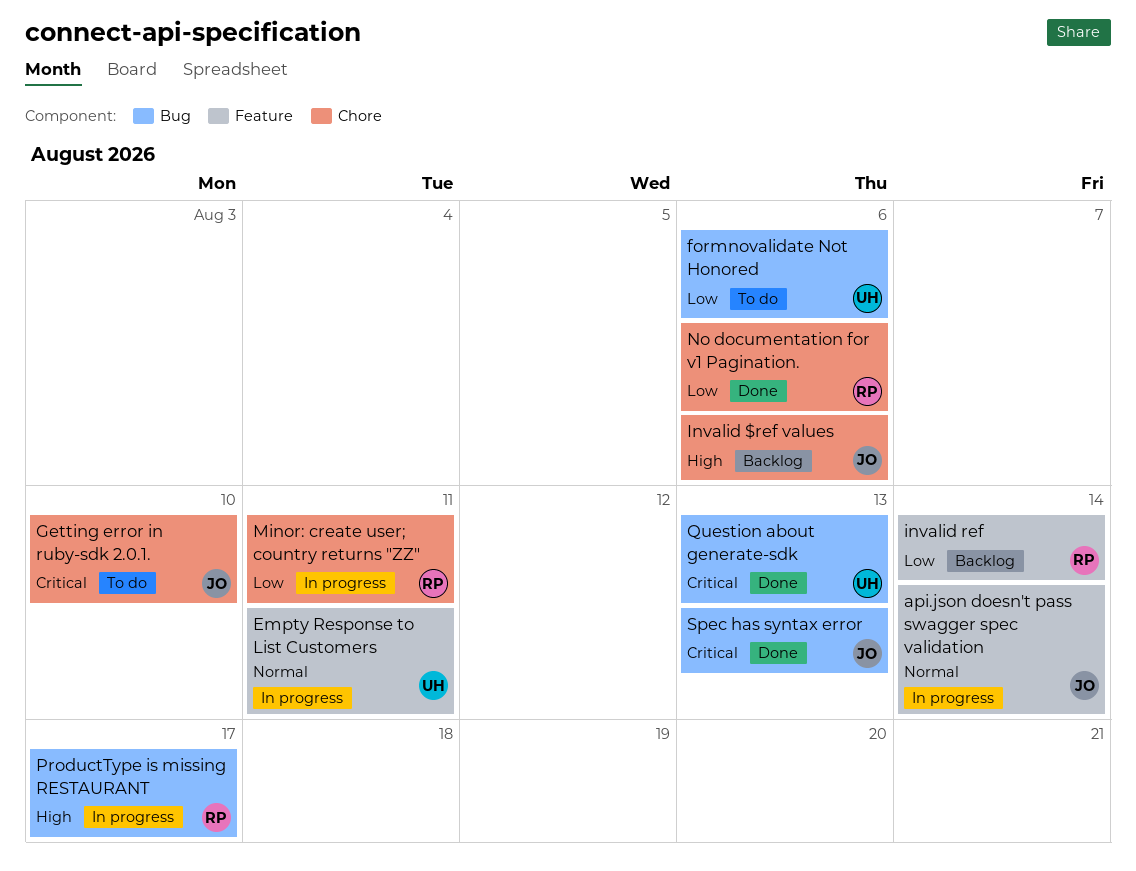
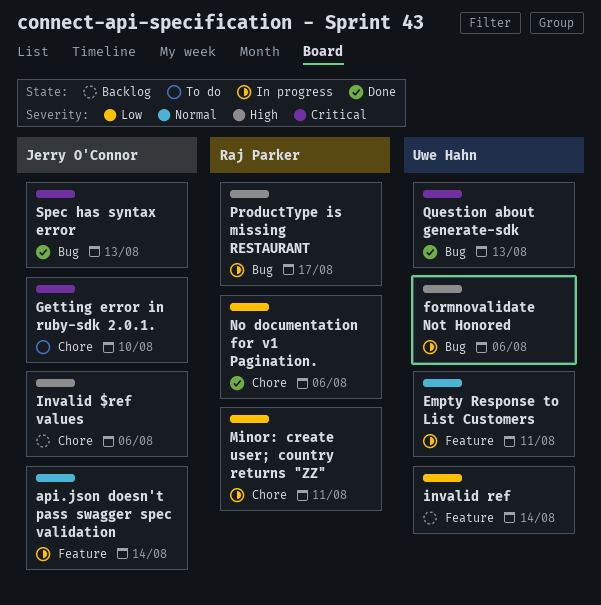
formnovalidate Not Honored, status: To do -> In progress
formnovalidate Not Honored, priority: Low -> High
invalid ref, owner: Raj Parker -> Uwe Hahn

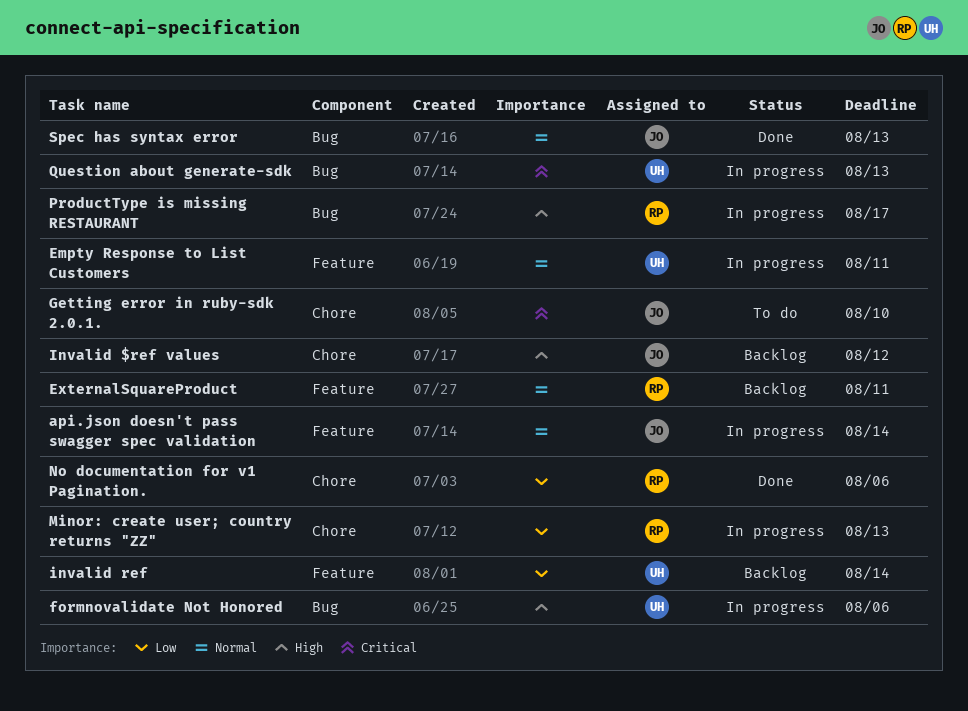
ExternalSquareProduct: none -> present
Invalid $ref values, due: Aug 6 -> Aug 12
Minor: create user; country returns "ZZ", due: Aug 11 -> Aug 13
Question about generate-sdk, status: Done -> In progress
Spec has syntax error, priority: Critical -> Normal

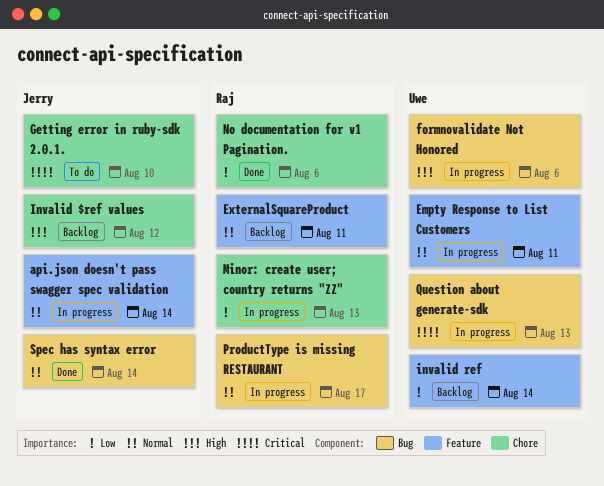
ProductType is missing RESTAURANT, priority: High -> Normal
Spec has syntax error, due: Aug 13 -> Aug 14

